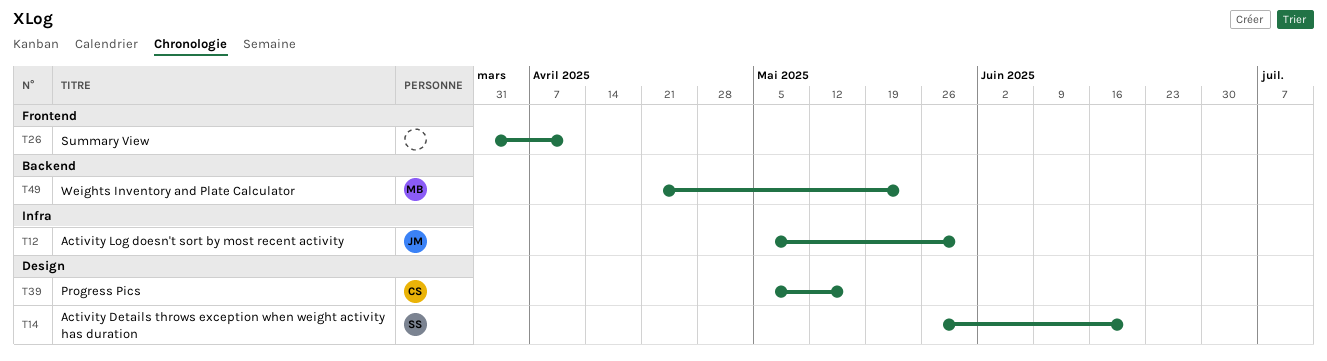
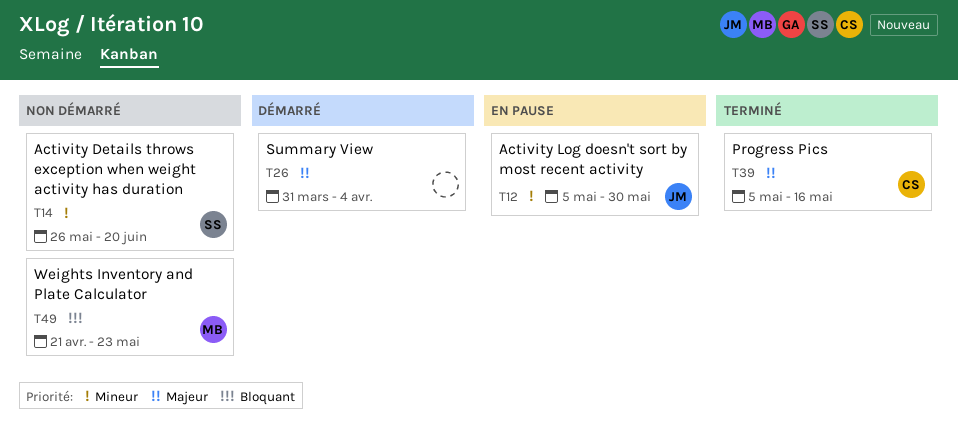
T26, due: Apr 11 -> Apr 4

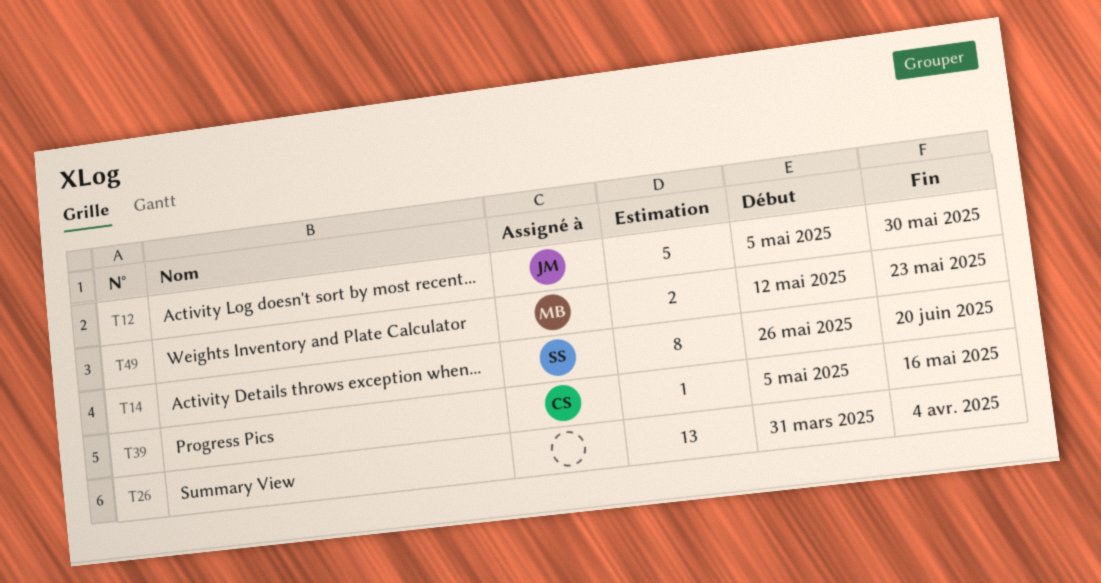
T49, start: Apr 21 -> May 12

